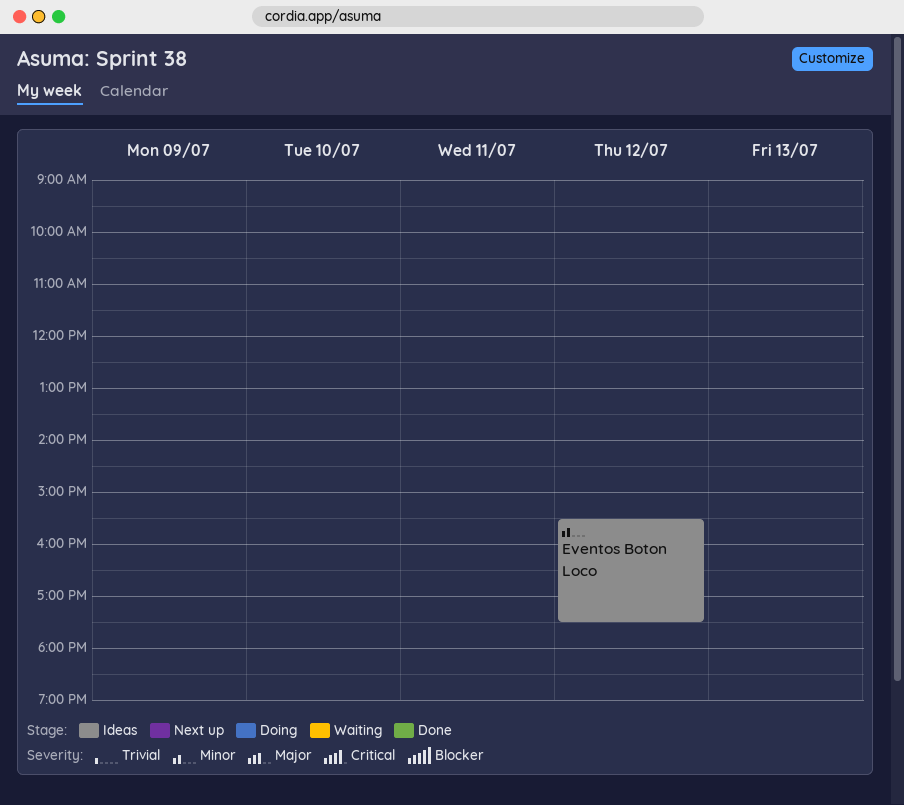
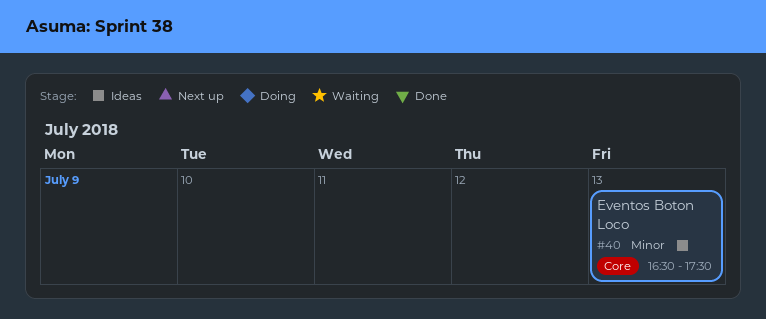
Eventos Boton Loco, day: Jul 12 -> Jul 13
Eventos Boton Loco, begins: 15:30 -> 16:30

